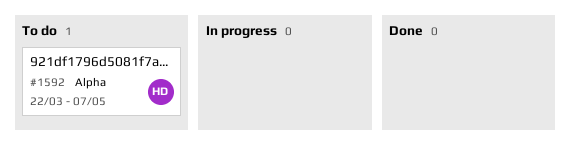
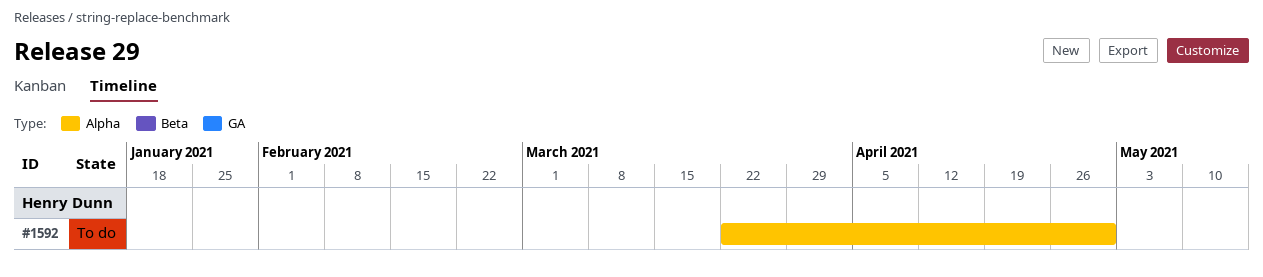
#1592, due: May 7 -> Apr 30

